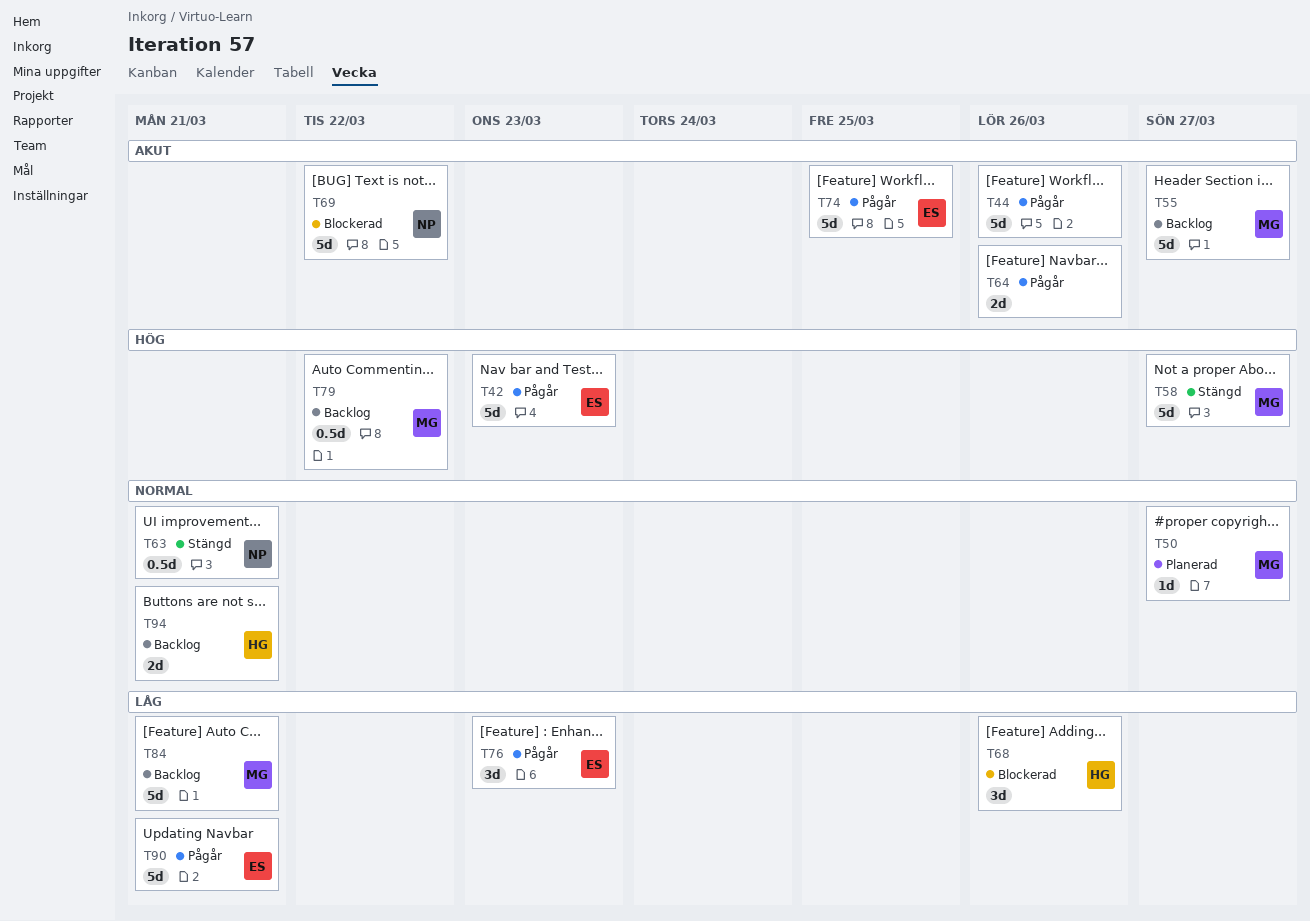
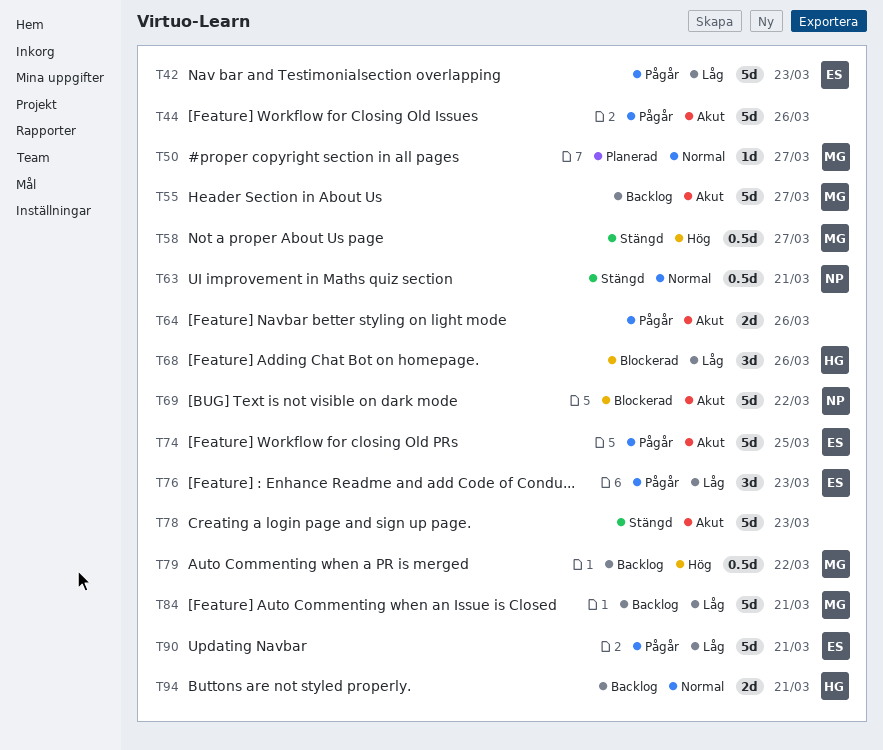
T42, priority: Hög -> Låg
T58, estimate: 5d -> 0.5d
T78: none -> present

